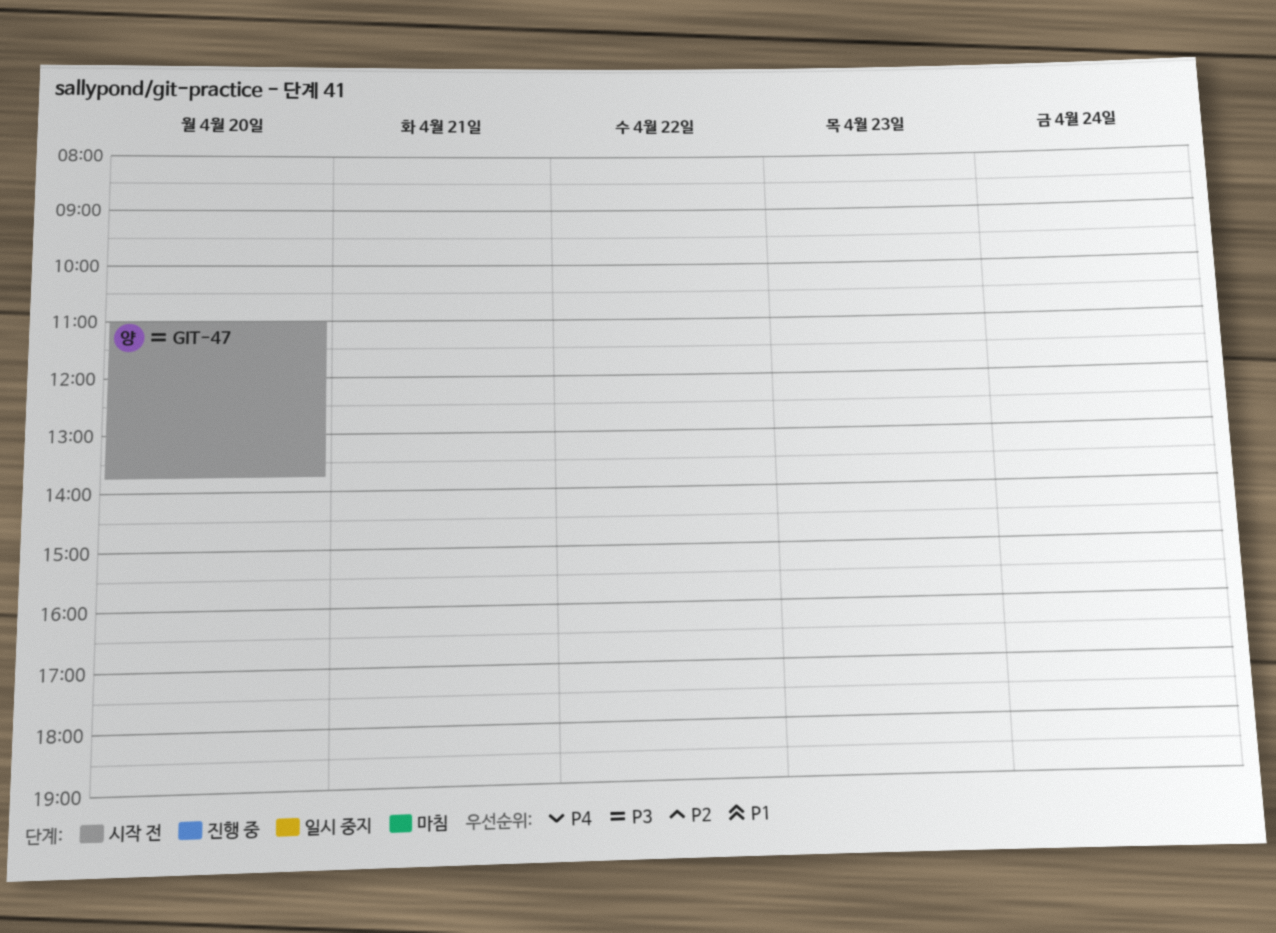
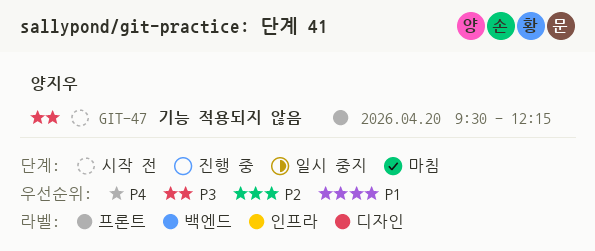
GIT-47, begins: 11:00 -> 09:30
GIT-47, ends: 13:45 -> 12:15

